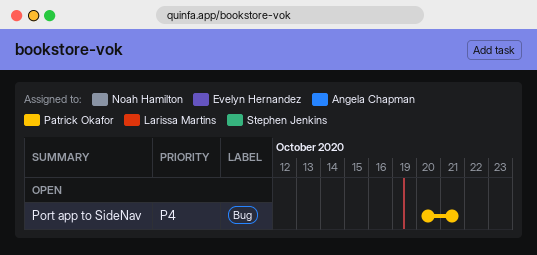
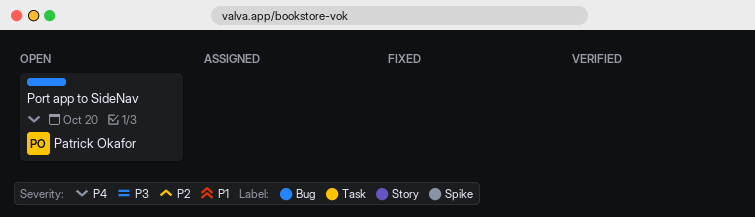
Port app to SideNav, due: Oct 21 -> Oct 20

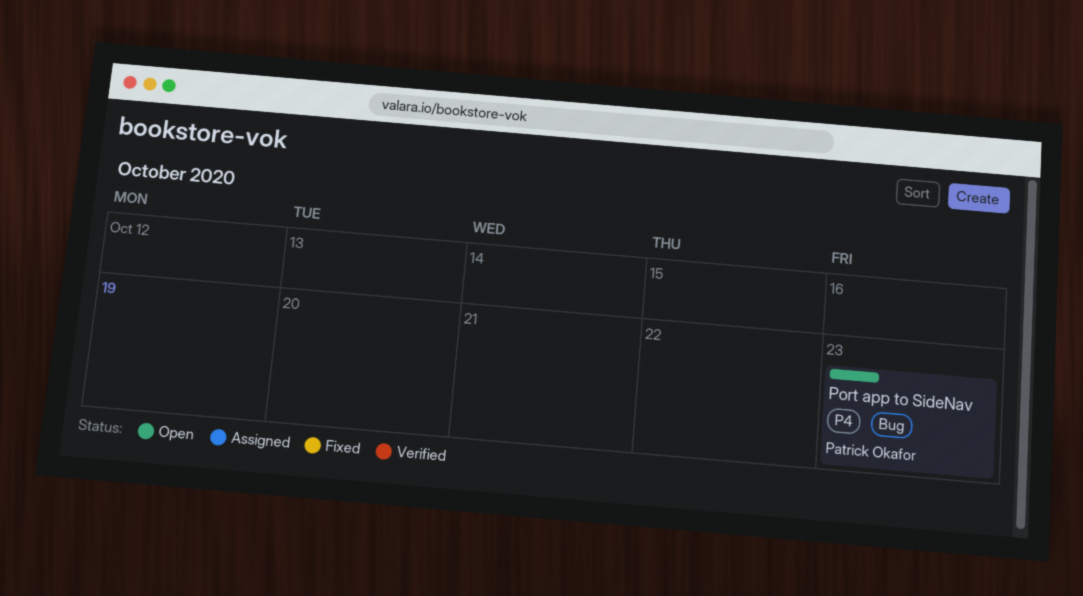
Port app to SideNav, due: Oct 20 -> Oct 23

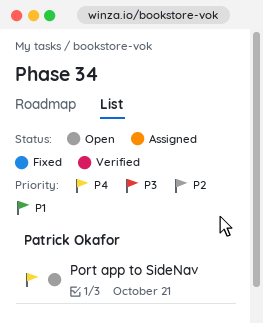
Port app to SideNav, due: Oct 23 -> Oct 21

